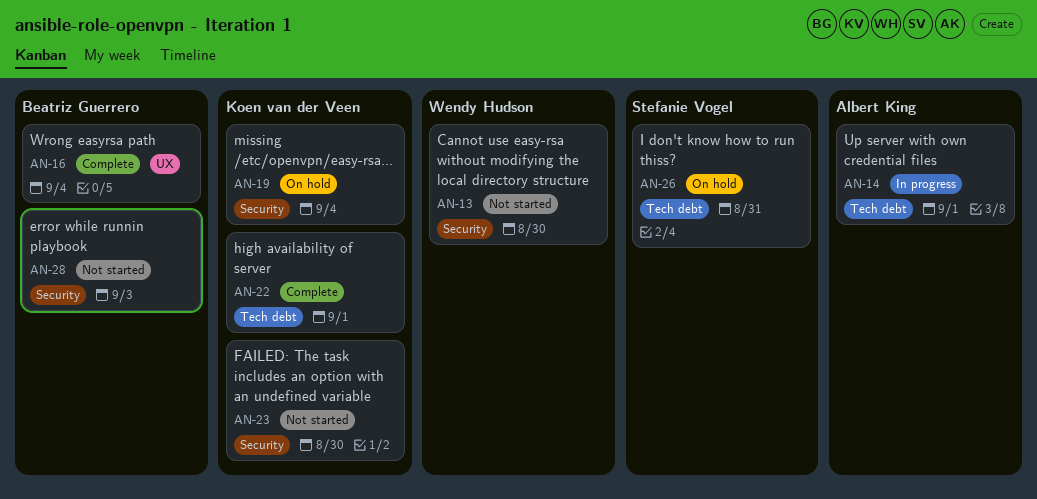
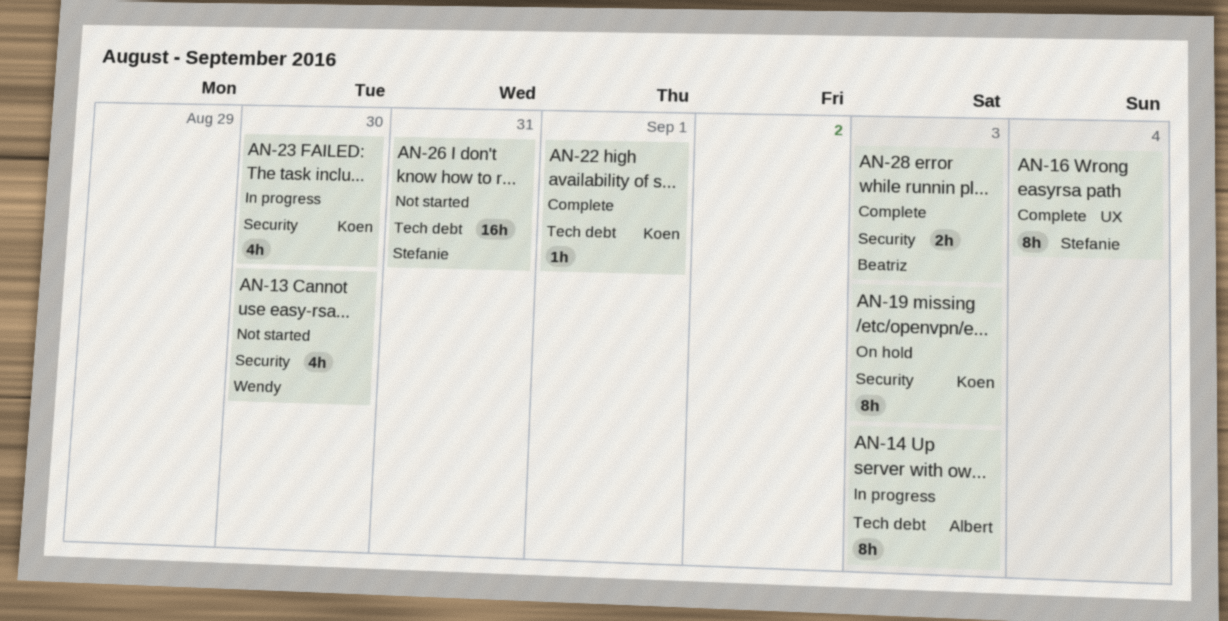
AN-14, due: Sep 1 -> Sep 3
AN-16, owner: Beatriz Guerrero -> Stefanie Vogel
AN-19, due: Sep 4 -> Sep 3
AN-23, status: Not started -> In progress
AN-26, status: On hold -> Not started
AN-28, status: Not started -> Complete

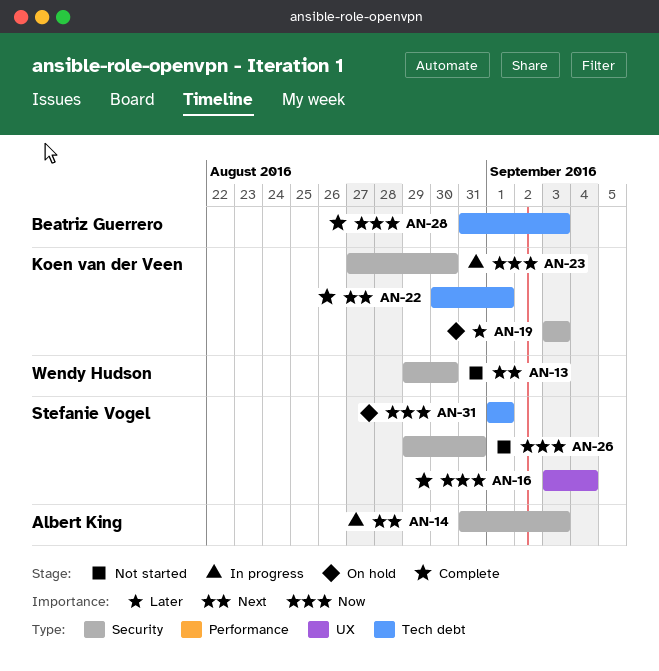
AN-14, label: Tech debt -> Security
AN-26, label: Tech debt -> Security
AN-28, label: Security -> Tech debt
AN-31: none -> present

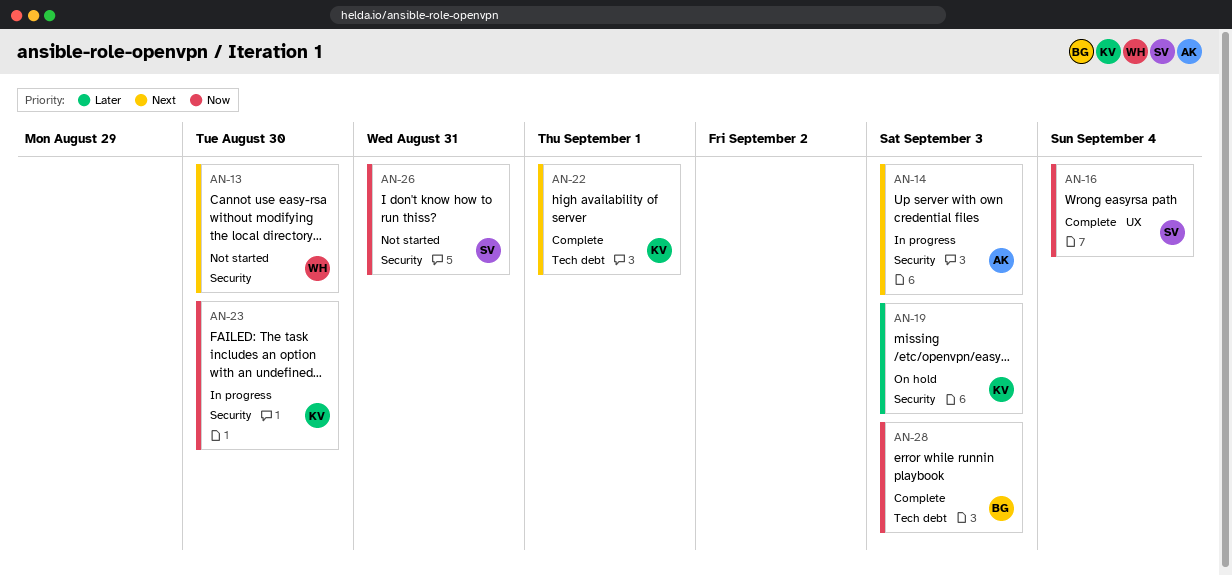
AN-31: present -> none

